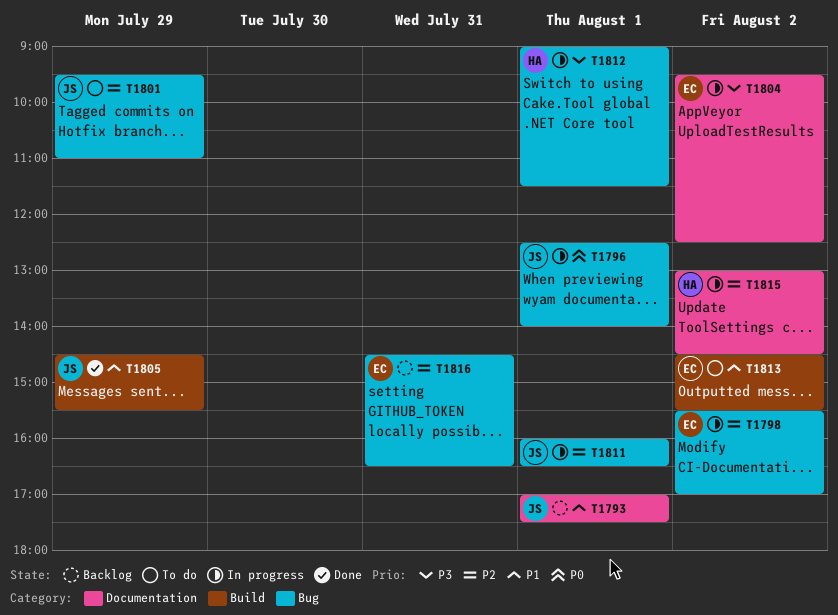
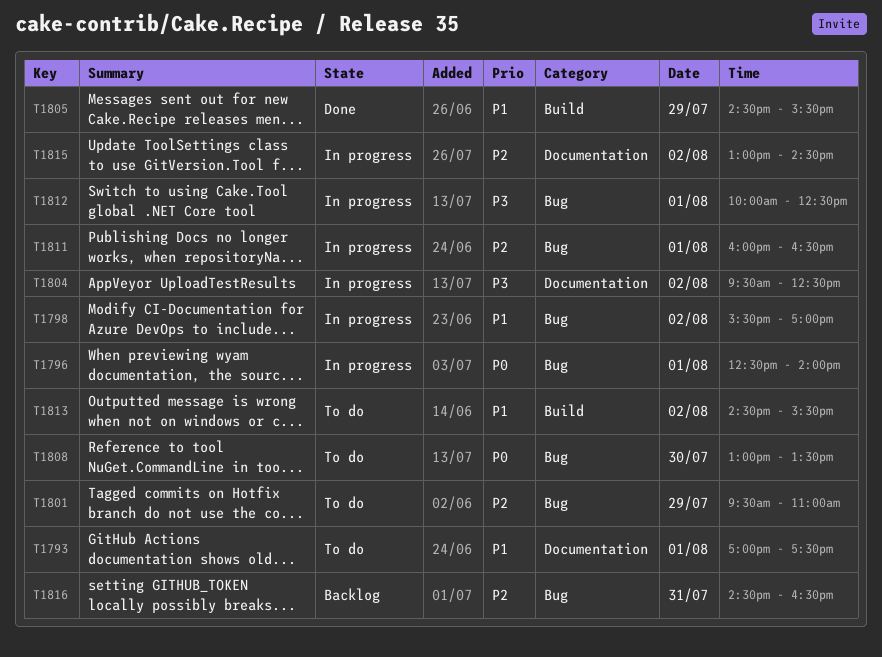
T1793, status: Backlog -> To do
T1798, priority: P2 -> P1
T1808: none -> present
T1812, begins: 09:00 -> 10:00
T1812, ends: 11:30 -> 12:30

